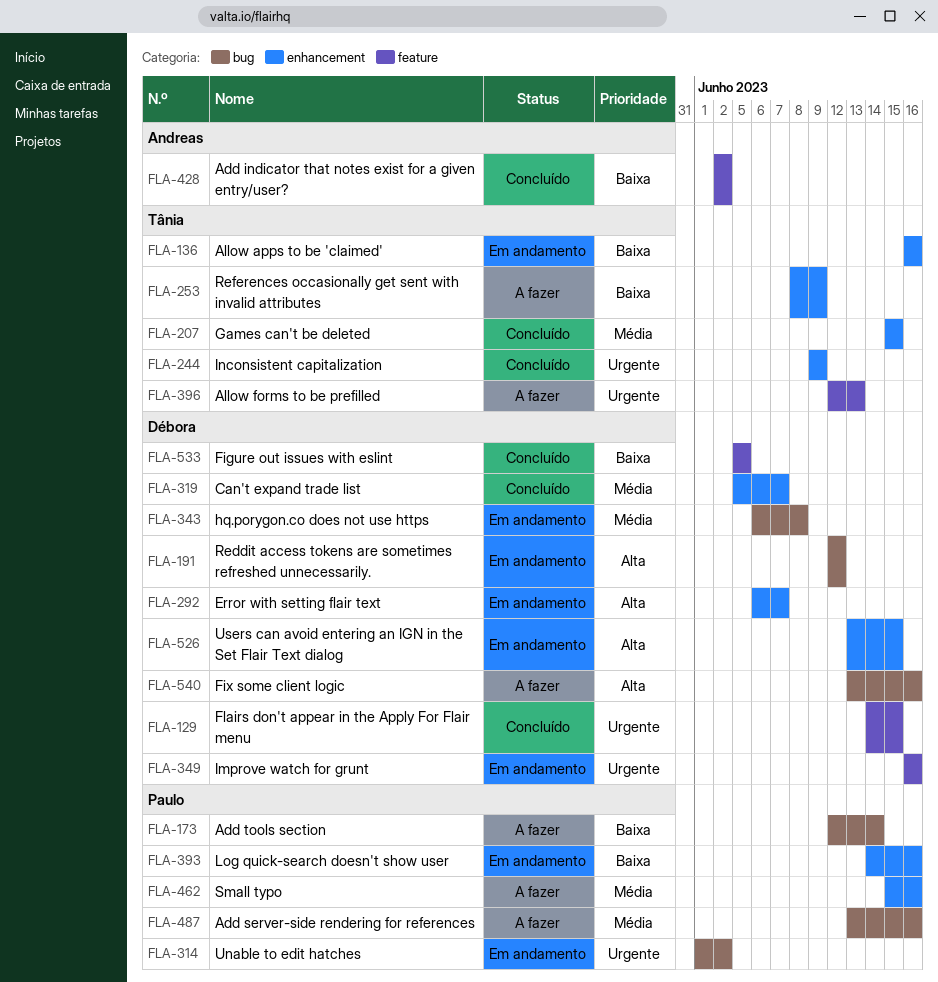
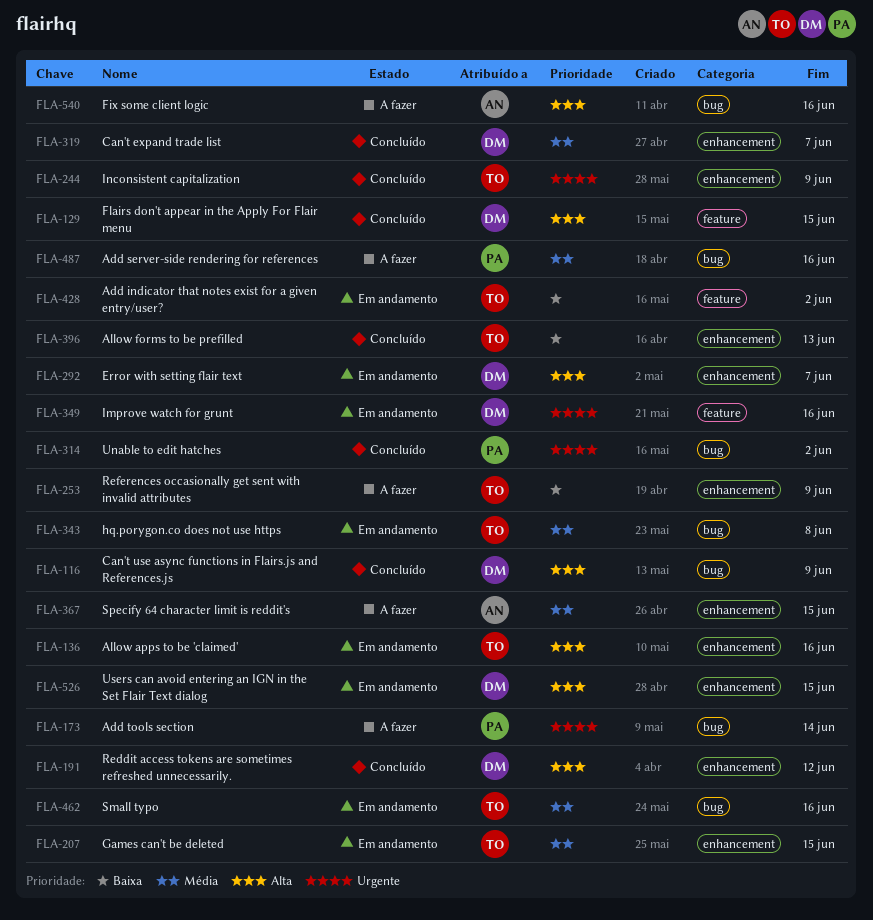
FLA-116: none -> present
FLA-129, priority: Urgente -> Alta
FLA-136, priority: Baixa -> Alta
FLA-173, priority: Baixa -> Urgente
FLA-191, status: Em andamento -> Concluído
FLA-191, label: bug -> enhancement
FLA-207, status: Concluído -> Em andamento
FLA-314, status: Em andamento -> Concluído
FLA-343, owner: Débora -> Tânia
FLA-367: none -> present
FLA-393: present -> none
FLA-396, status: A fazer -> Concluído
FLA-396, priority: Urgente -> Baixa
FLA-396, label: feature -> enhancement
FLA-428, status: Concluído -> Em andamento
FLA-428, owner: Andreas -> Tânia
FLA-462, status: A fazer -> Em andamento
FLA-462, owner: Paulo -> Tânia
FLA-462, label: enhancement -> bug
FLA-533: present -> none
FLA-540, owner: Débora -> Andreas

